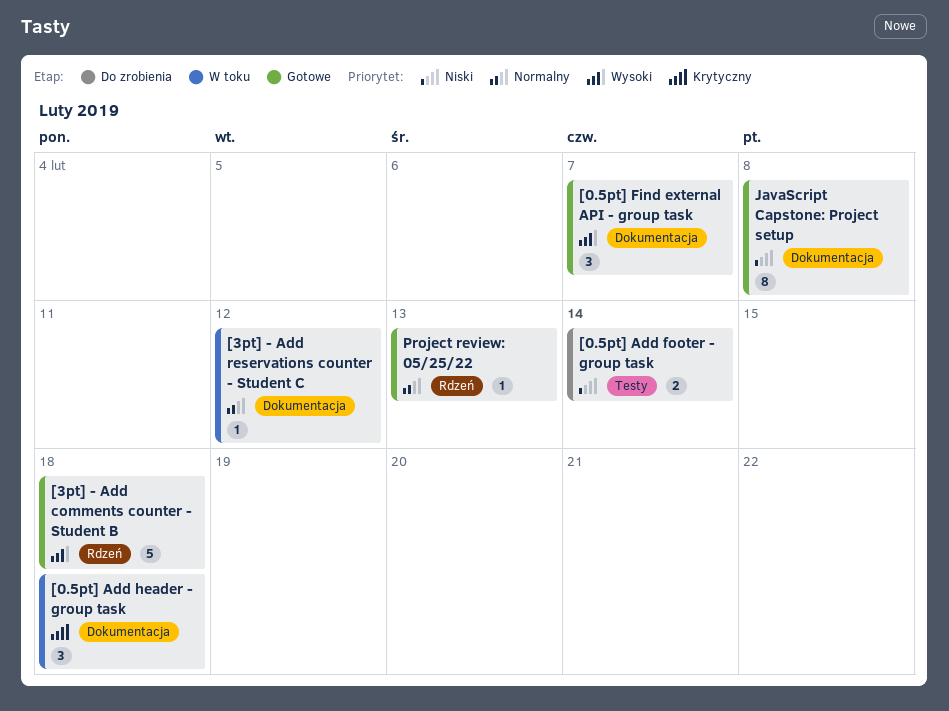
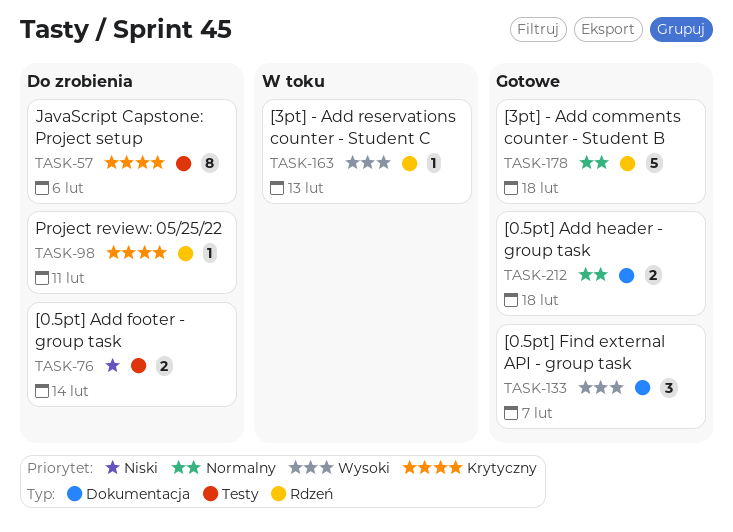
[0.5pt] Add header - group task, status: W toku -> Gotowe
[0.5pt] Add header - group task, priority: Krytyczny -> Normalny
[0.5pt] Add header - group task, estimate: 3 -> 2
[3pt] - Add comments counter - Student B, priority: Wysoki -> Normalny
[3pt] - Add reservations counter - Student C, priority: Normalny -> Wysoki
[3pt] - Add reservations counter - Student C, label: Dokumentacja -> Rdzeń
[3pt] - Add reservations counter - Student C, due: Feb 12 -> Feb 13
JavaScript Capstone: Project setup, status: Gotowe -> Do zrobienia
JavaScript Capstone: Project setup, priority: Niski -> Krytyczny
JavaScript Capstone: Project setup, label: Dokumentacja -> Testy
JavaScript Capstone: Project setup, due: Feb 8 -> Feb 6
Project review: 05/25/22, status: Gotowe -> Do zrobienia
Project review: 05/25/22, priority: Normalny -> Krytyczny
Project review: 05/25/22, due: Feb 13 -> Feb 11

